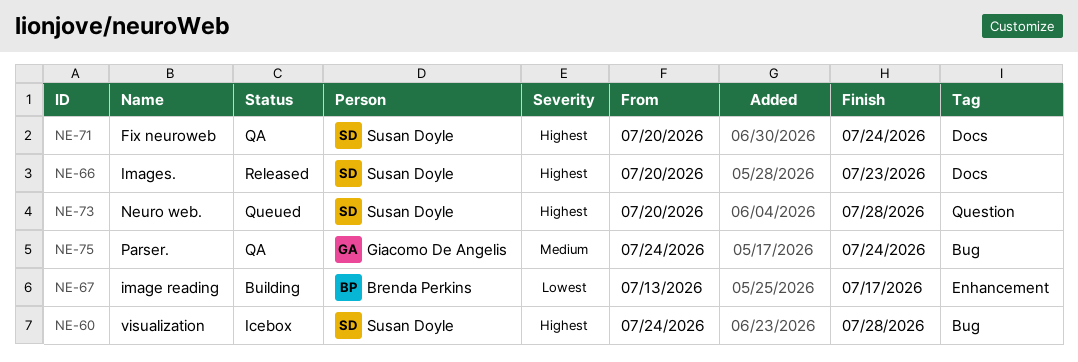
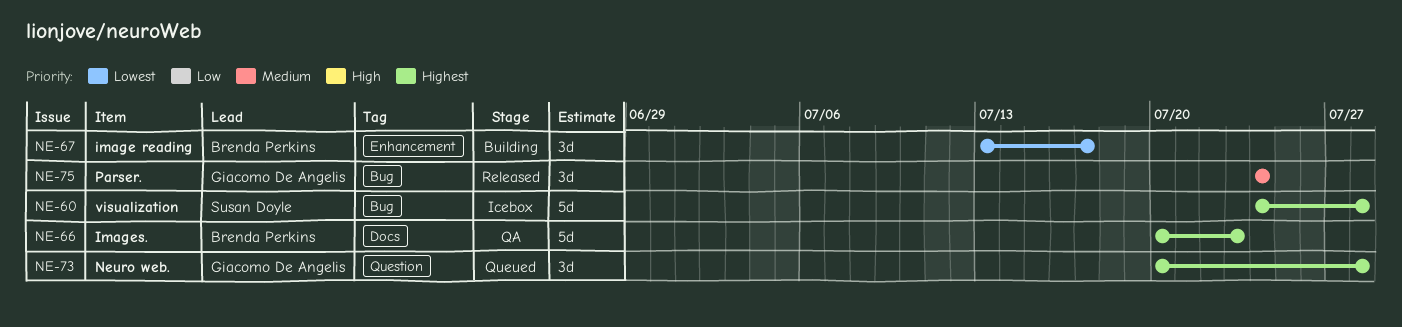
NE-66, status: Released -> QA
NE-66, owner: Susan Doyle -> Brenda Perkins
NE-71: present -> none
NE-73, owner: Susan Doyle -> Giacomo De Angelis
NE-75, status: QA -> Released

